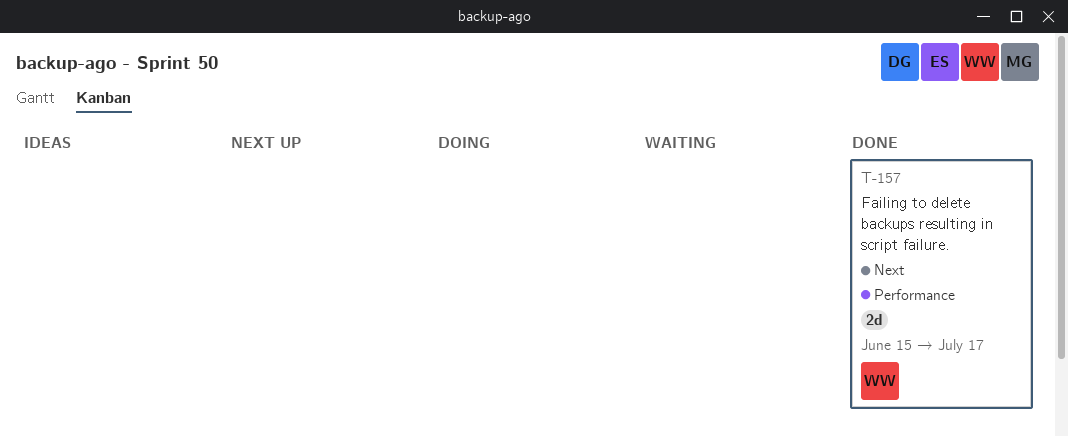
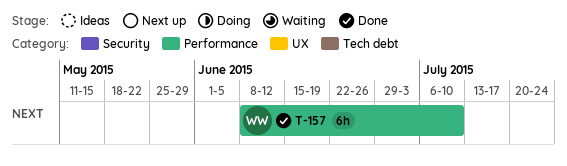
T-157, estimate: 2d -> 6h
T-157, start: Jun 15 -> Jun 8
T-157, due: Jul 17 -> Jul 10

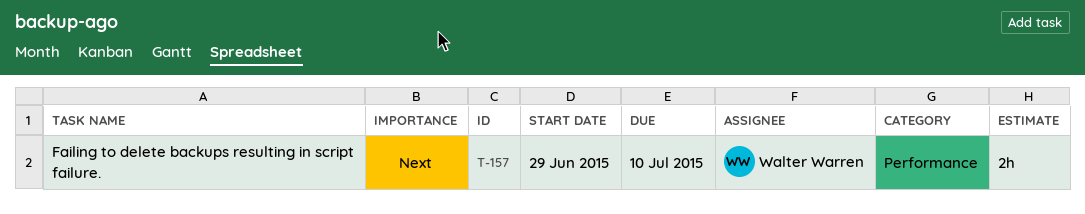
T-157, estimate: 6h -> 2h
T-157, start: Jun 8 -> Jun 29

